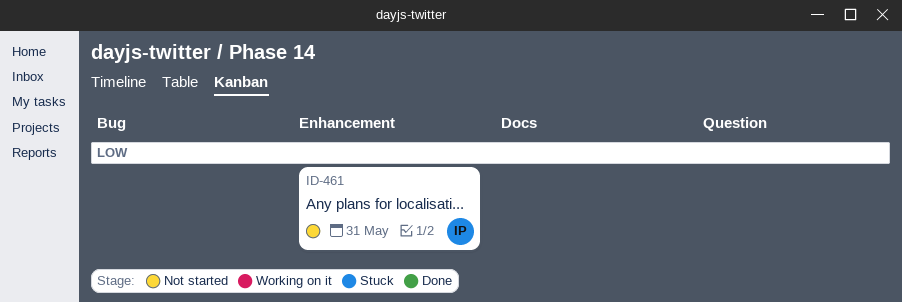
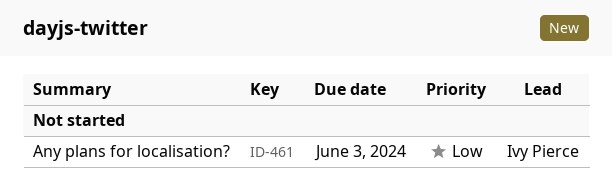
ID-461, due: May 31 -> Jun 3

